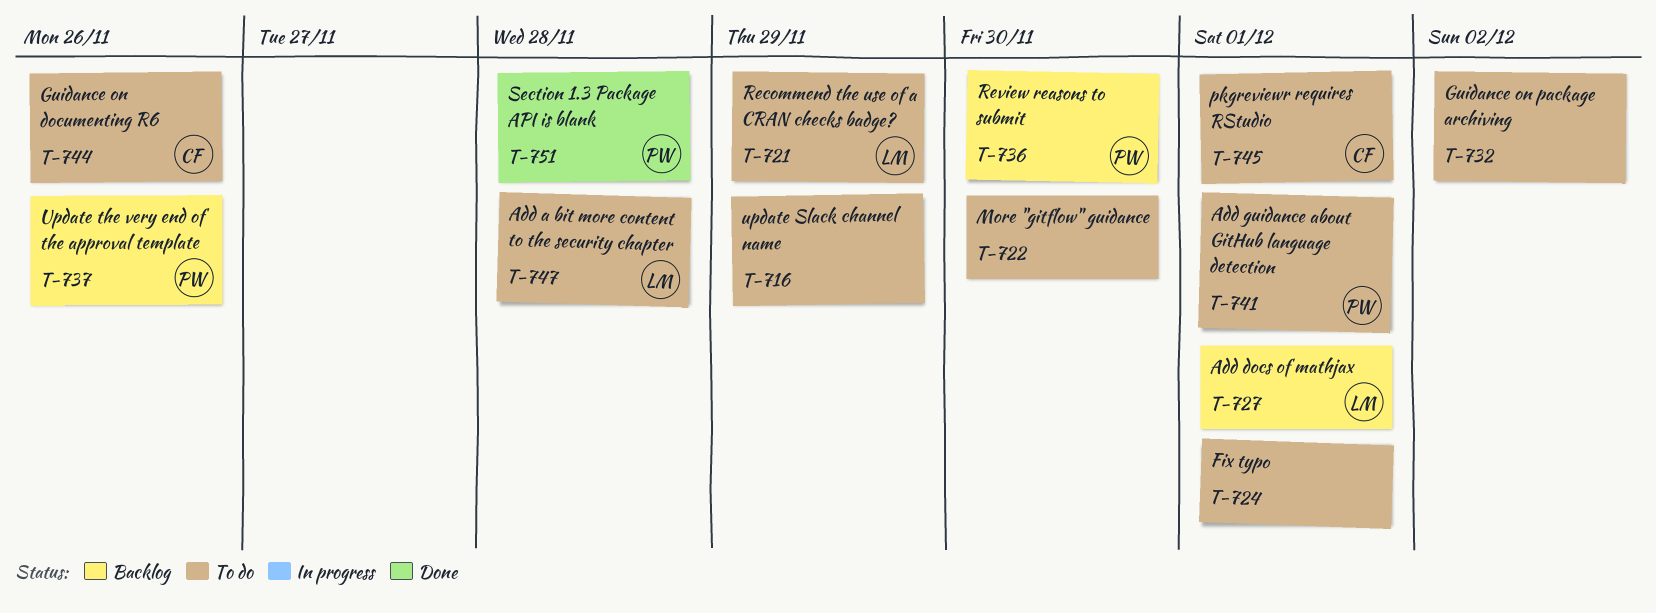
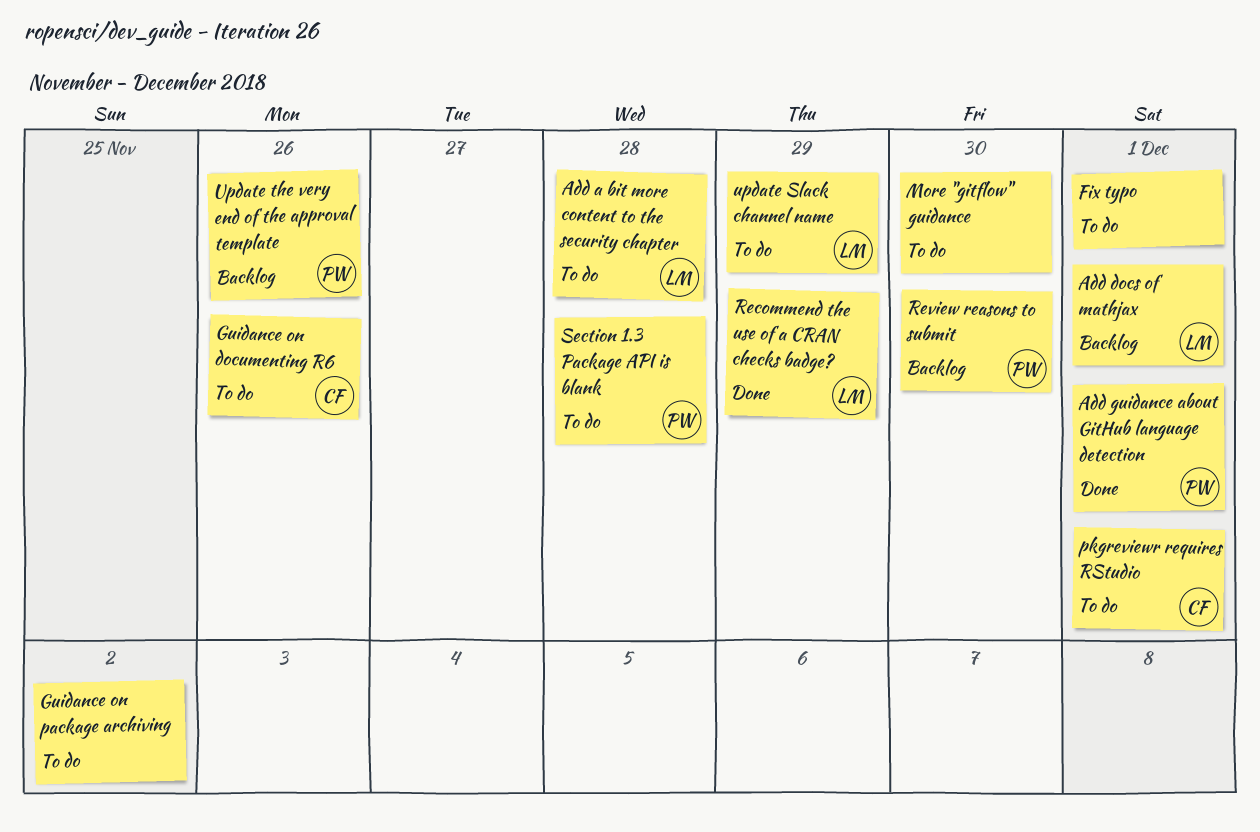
Add guidance about GitHub language detection, status: To do -> Done
Recommend the use of a CRAN checks badge?, status: To do -> Done
Section 1.3 Package API is blank, status: Done -> To do
update Slack channel name, owner: none -> LM

